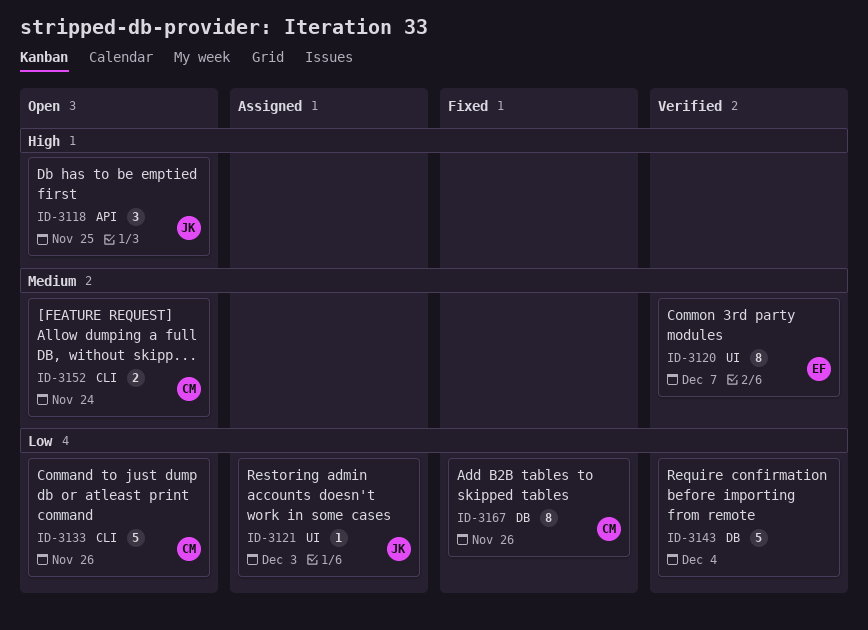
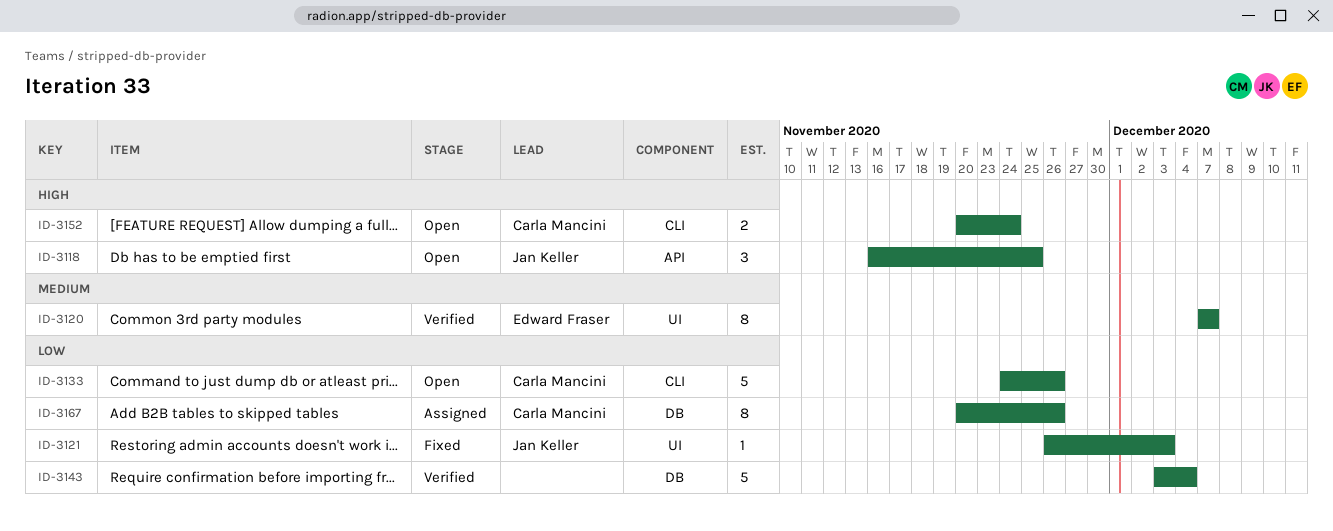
ID-3121, status: Assigned -> Fixed
ID-3152, priority: Medium -> High
ID-3167, status: Fixed -> Assigned

